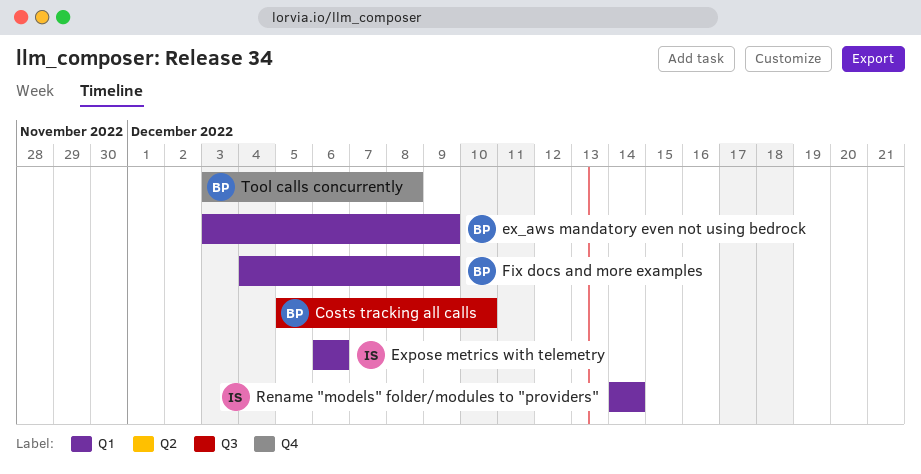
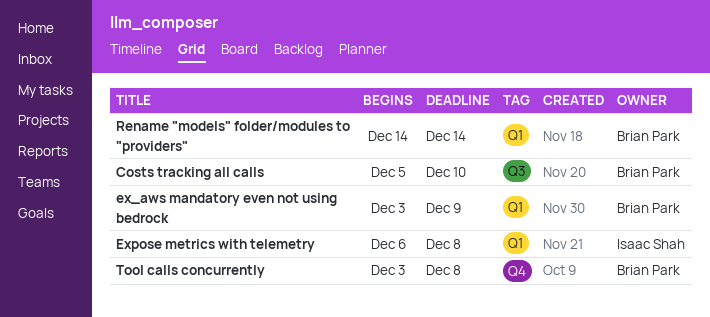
Expose metrics with telemetry, due: Dec 6 -> Dec 8
Fix docs and more examples: present -> none
Rename "models" folder/modules to "providers", owner: Isaac Shah -> Brian Park

